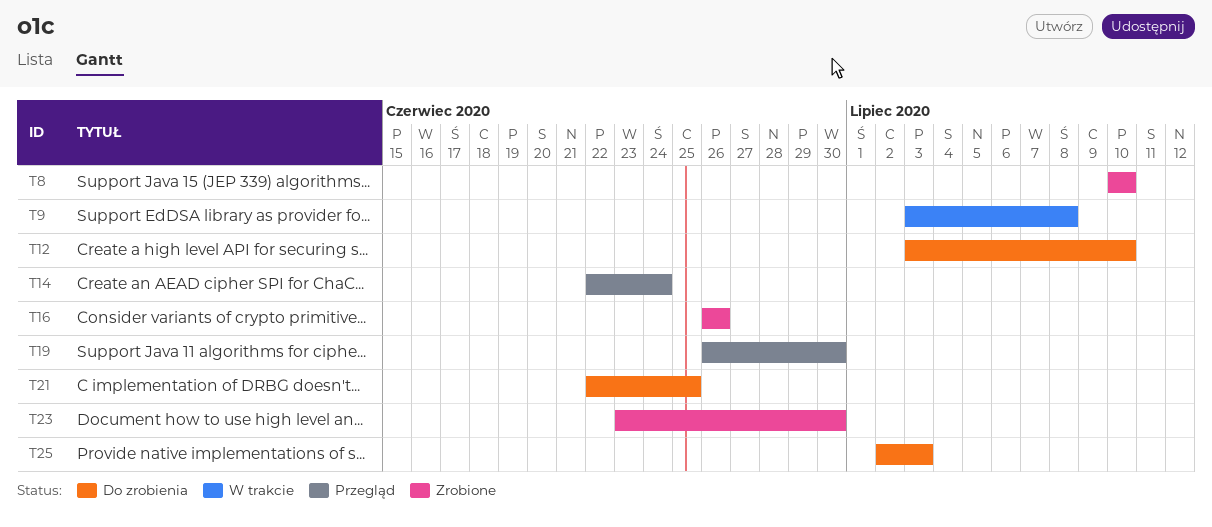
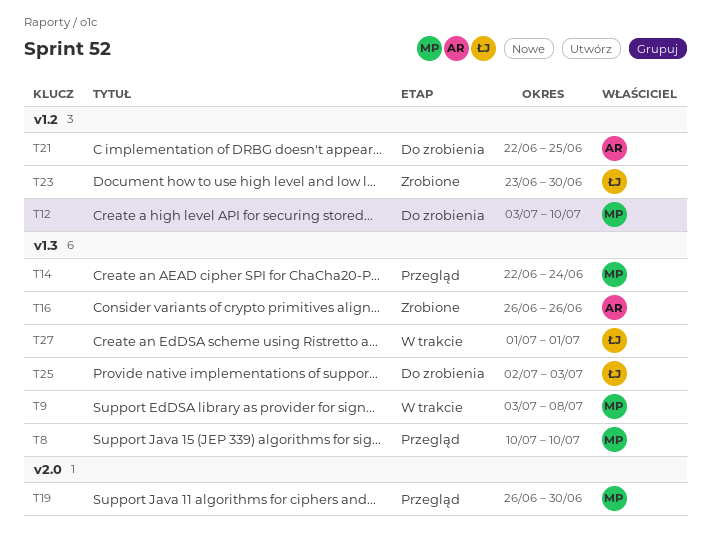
T8, status: Zrobione -> Przegląd
T27: none -> present

